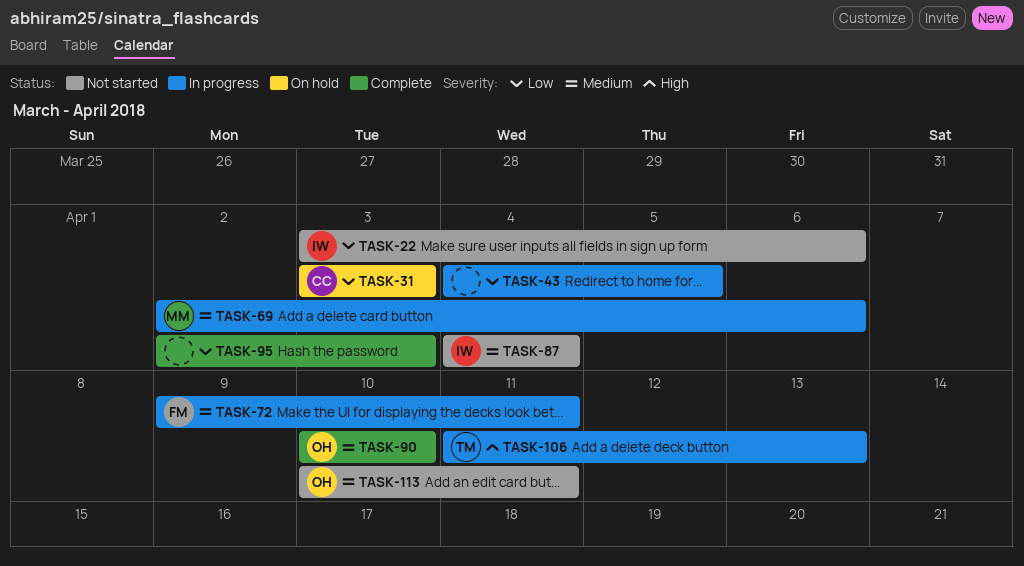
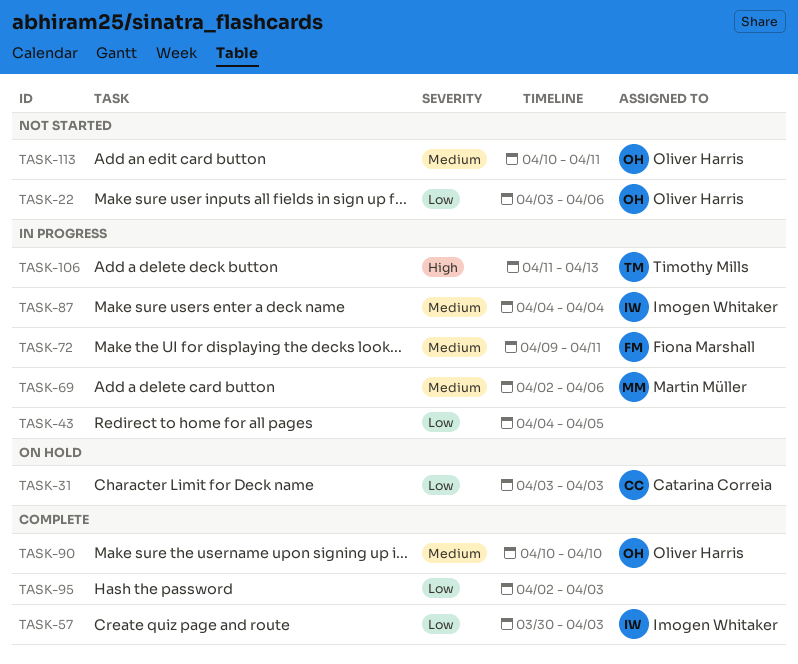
TASK-22, owner: Imogen Whitaker -> Oliver Harris
TASK-57: none -> present
TASK-87, status: Not started -> In progress

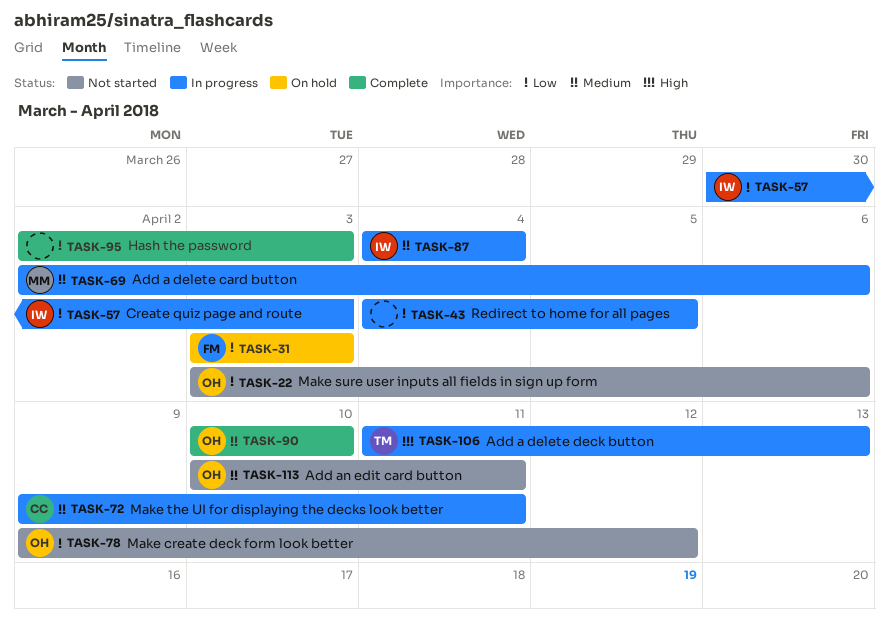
TASK-31, owner: Catarina Correia -> Fiona Marshall
TASK-57, status: Complete -> In progress
TASK-72, owner: Fiona Marshall -> Catarina Correia
TASK-78: none -> present

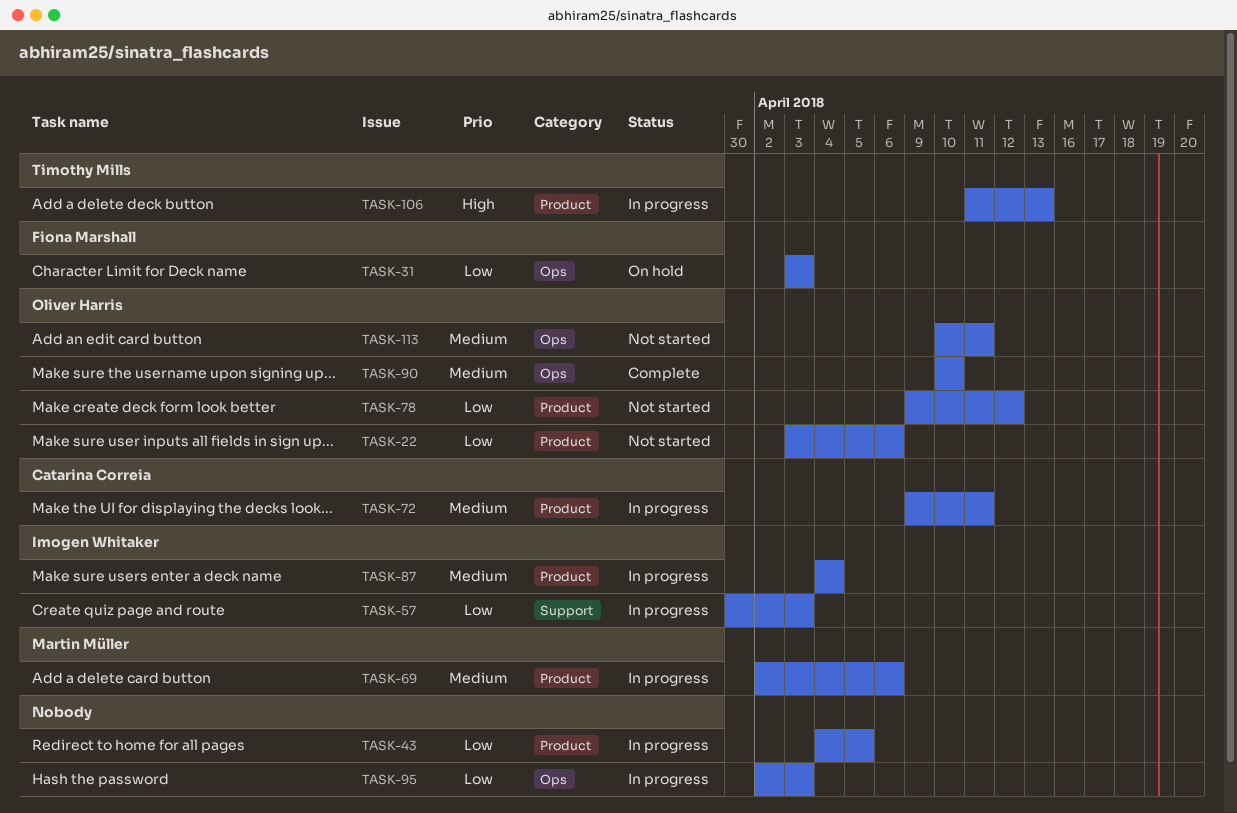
TASK-95, status: Complete -> In progress

